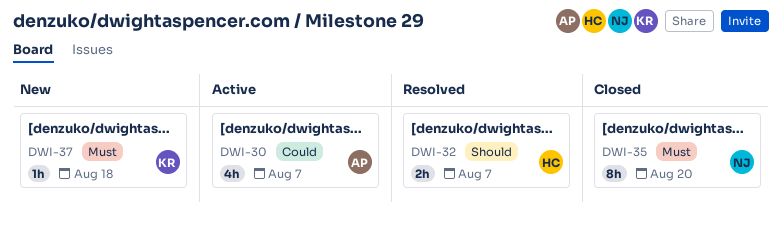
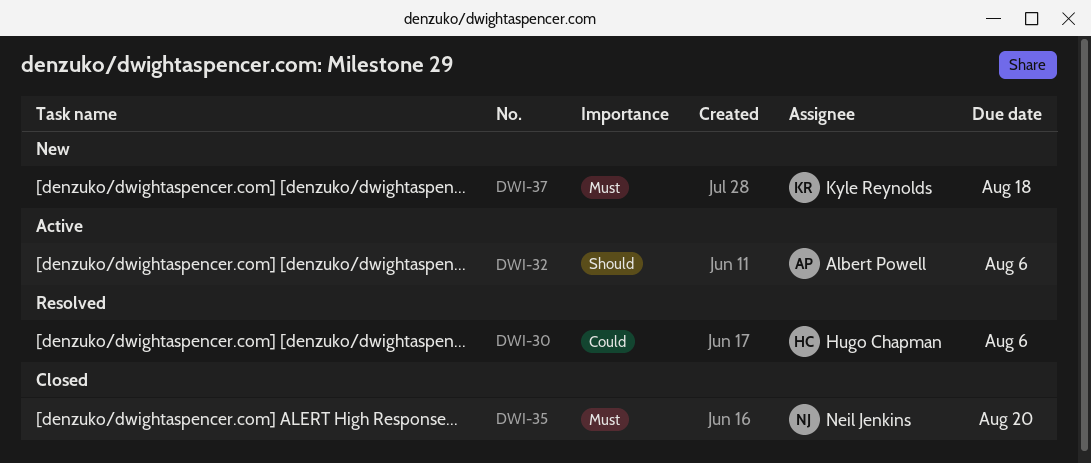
DWI-30, status: Active -> Resolved
DWI-30, owner: Albert Powell -> Hugo Chapman
DWI-30, due: Aug 7 -> Aug 6
DWI-32, status: Resolved -> Active
DWI-32, owner: Hugo Chapman -> Albert Powell
DWI-32, due: Aug 7 -> Aug 6

